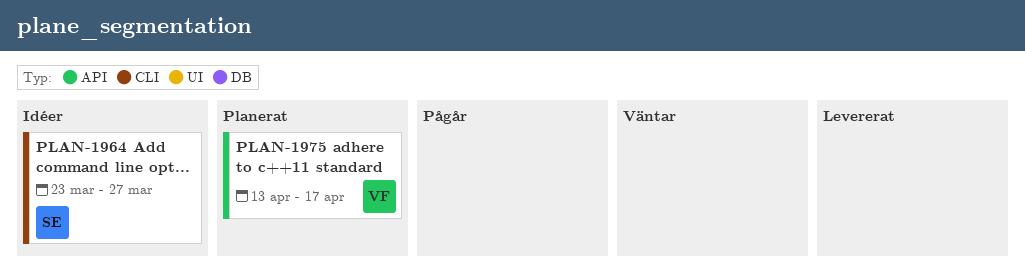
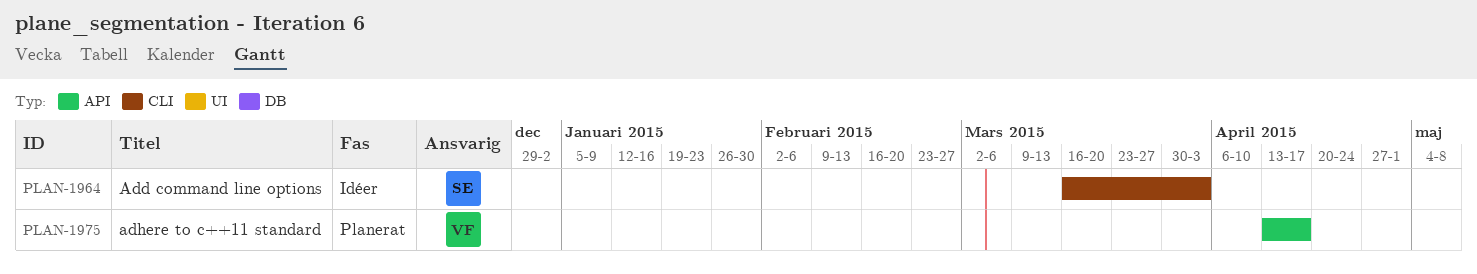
PLAN-1964, start: Mar 23 -> Mar 16
PLAN-1964, due: Mar 27 -> Apr 3

